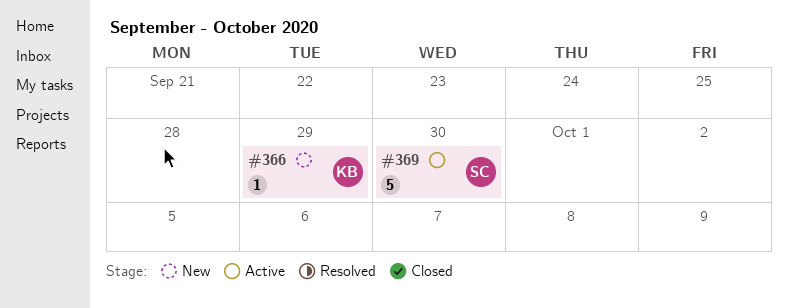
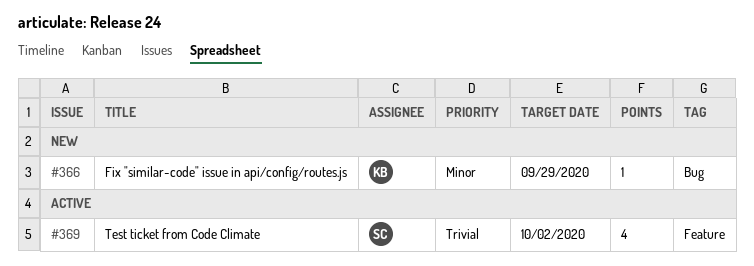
#369, estimate: 5 -> 4
#369, due: Sep 30 -> Oct 2

